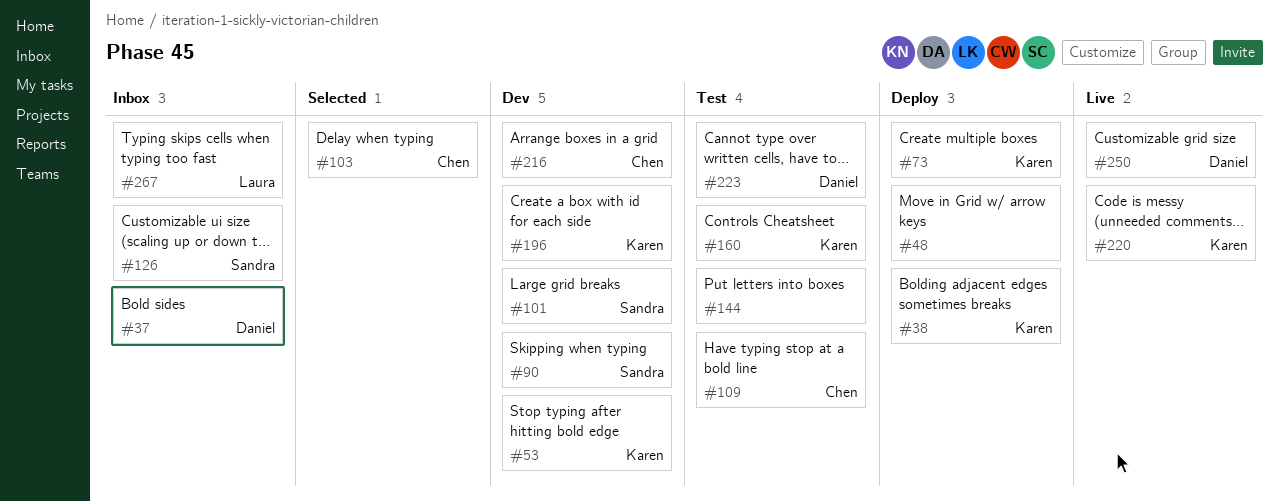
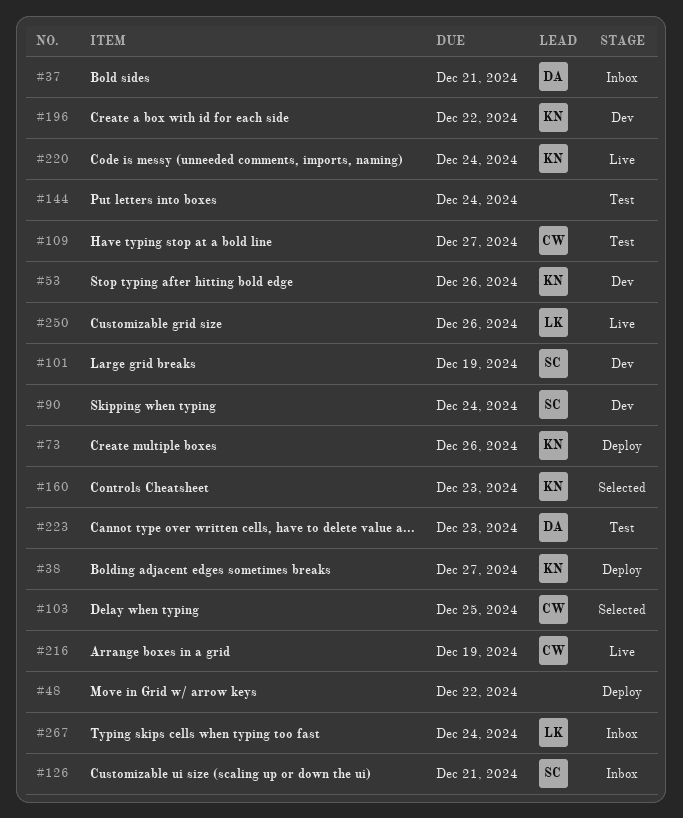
#160, status: Test -> Selected
#216, status: Dev -> Live
#250, owner: Daniel -> Laura

